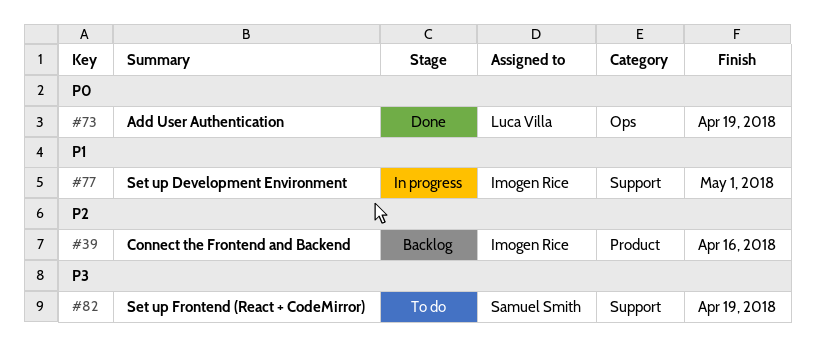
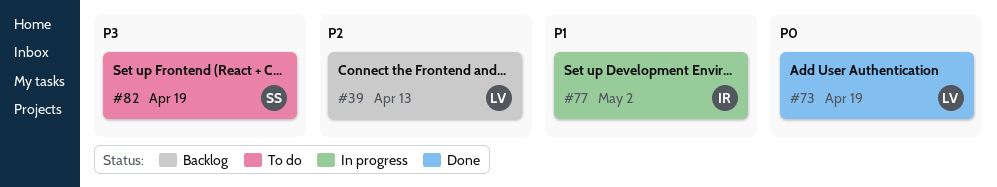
#39, owner: Imogen Rice -> Luca Villa
#39, due: Apr 16 -> Apr 13
#77, due: May 1 -> May 2

